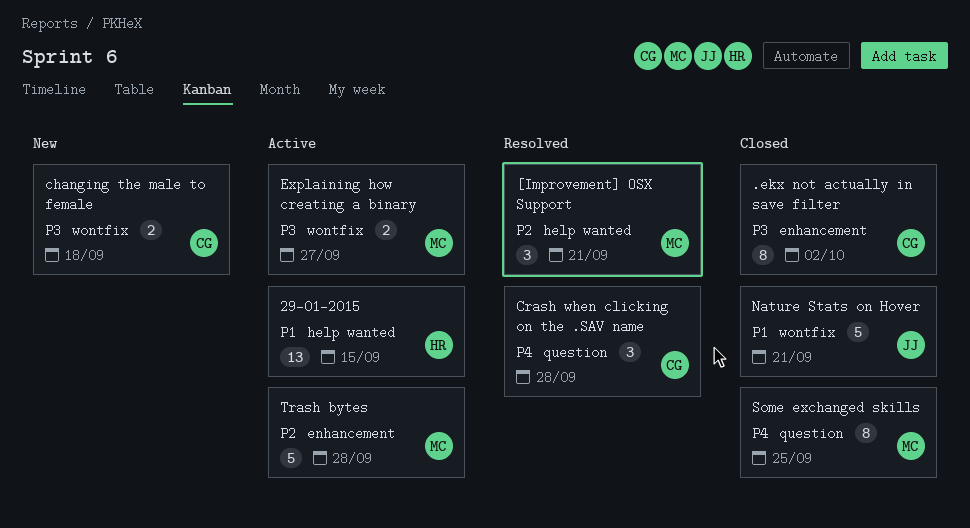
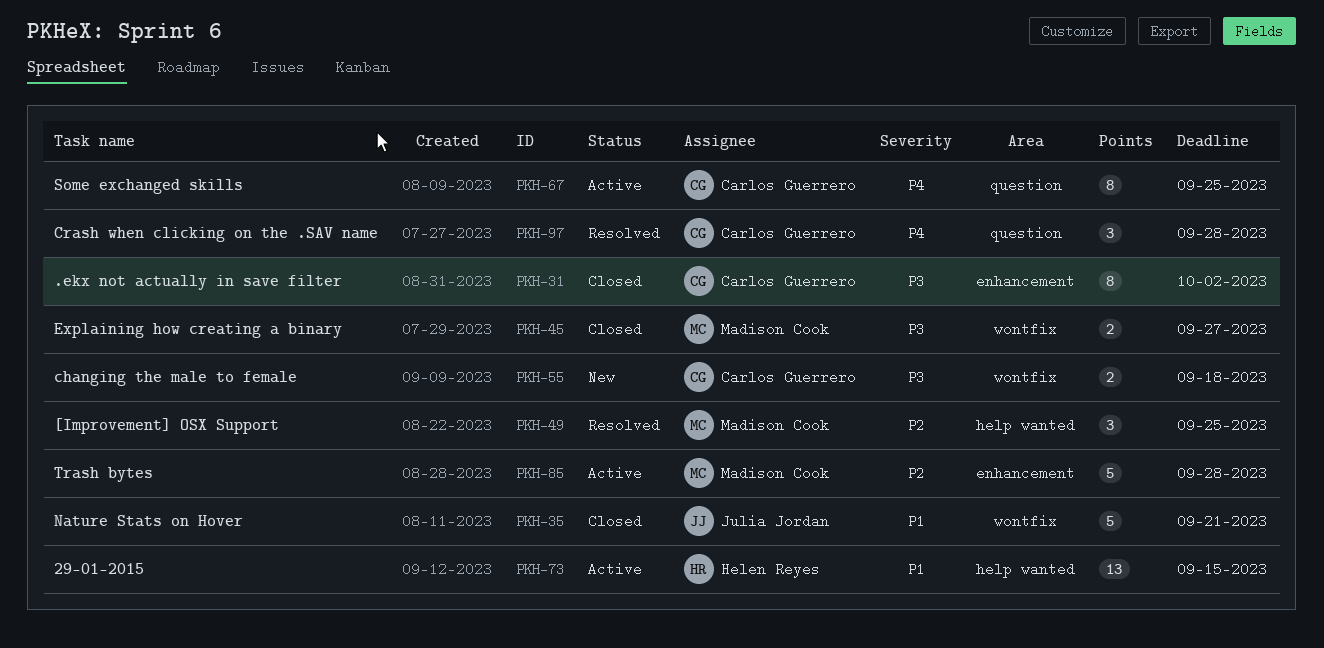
[Improvement] OSX Support, due: Sep 21 -> Sep 25
Explaining how creating a binary, status: Active -> Closed
Some exchanged skills, status: Closed -> Active
Some exchanged skills, owner: Madison Cook -> Carlos Guerrero

